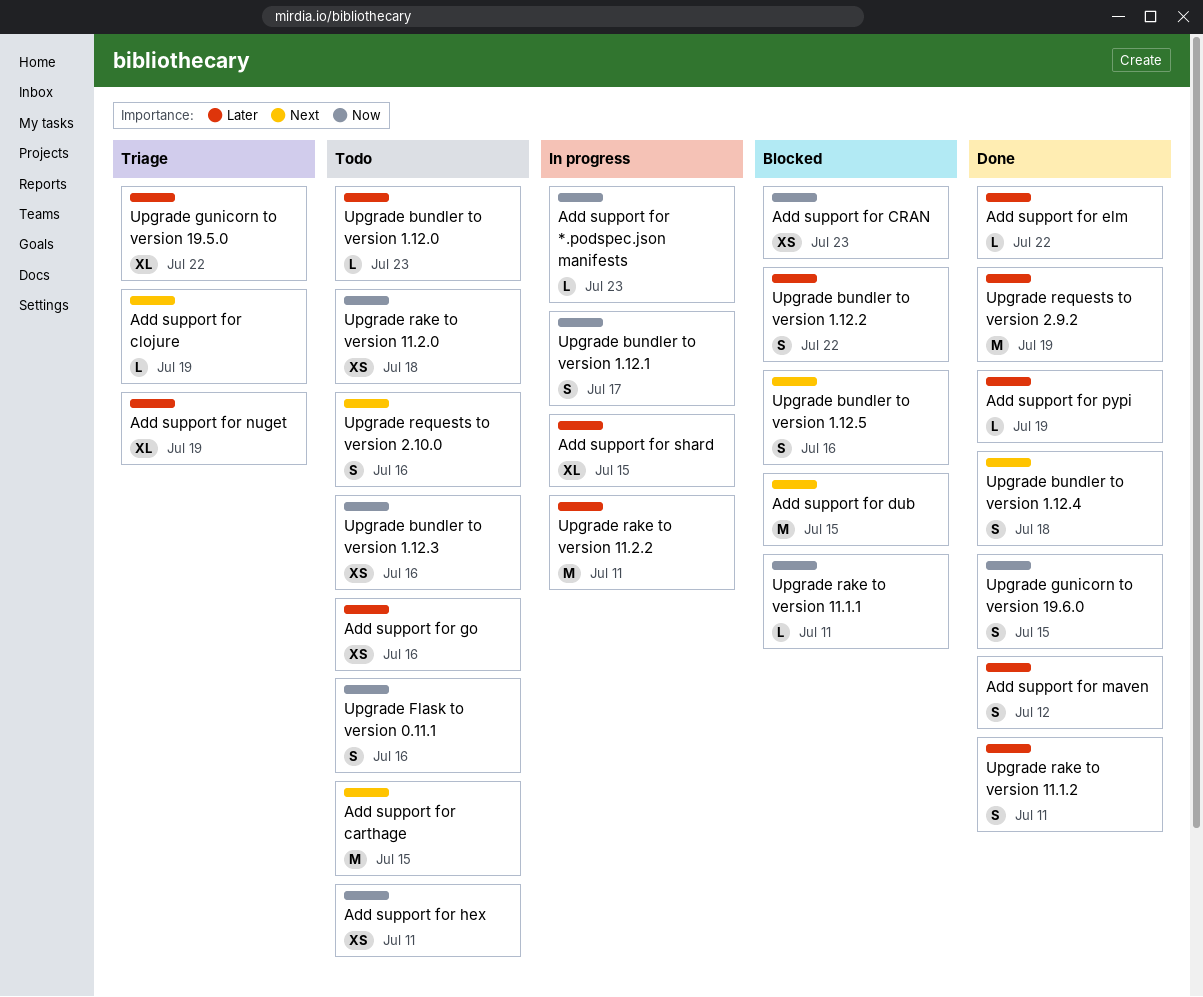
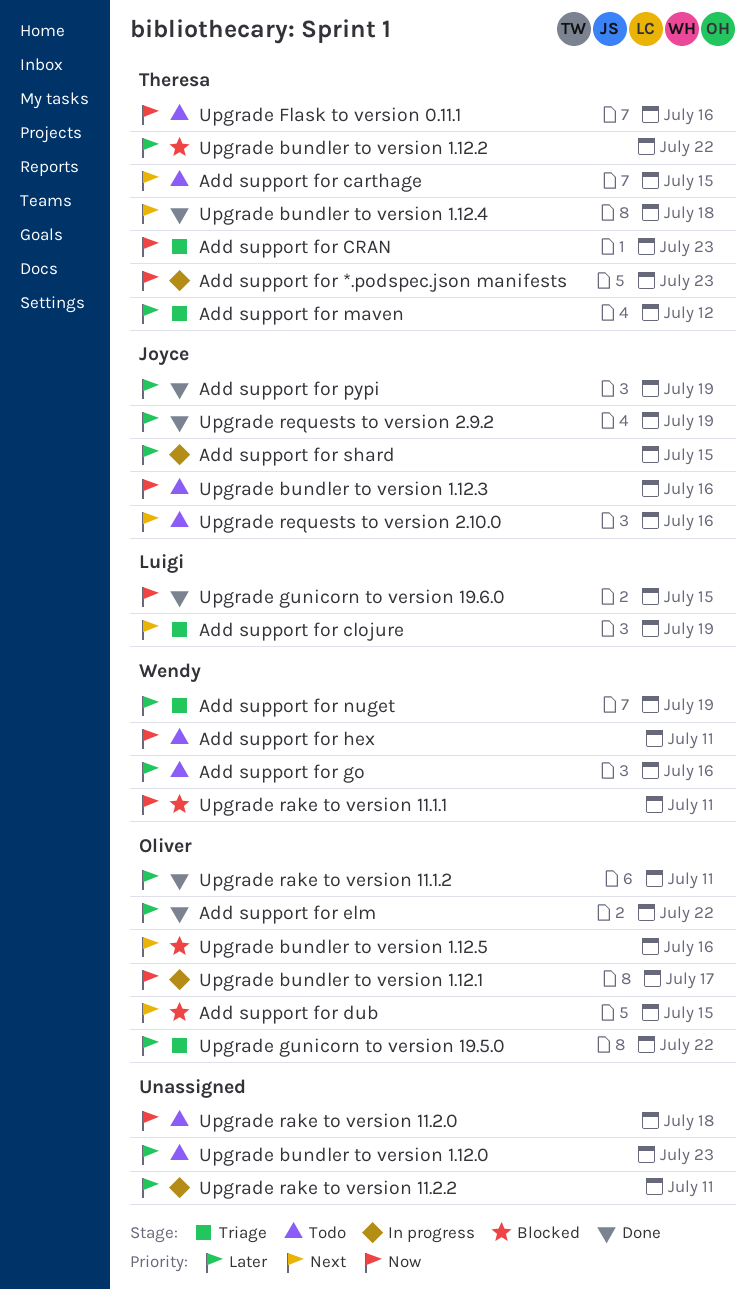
Add support for CRAN, status: Blocked -> Triage
Add support for maven, status: Done -> Triage

